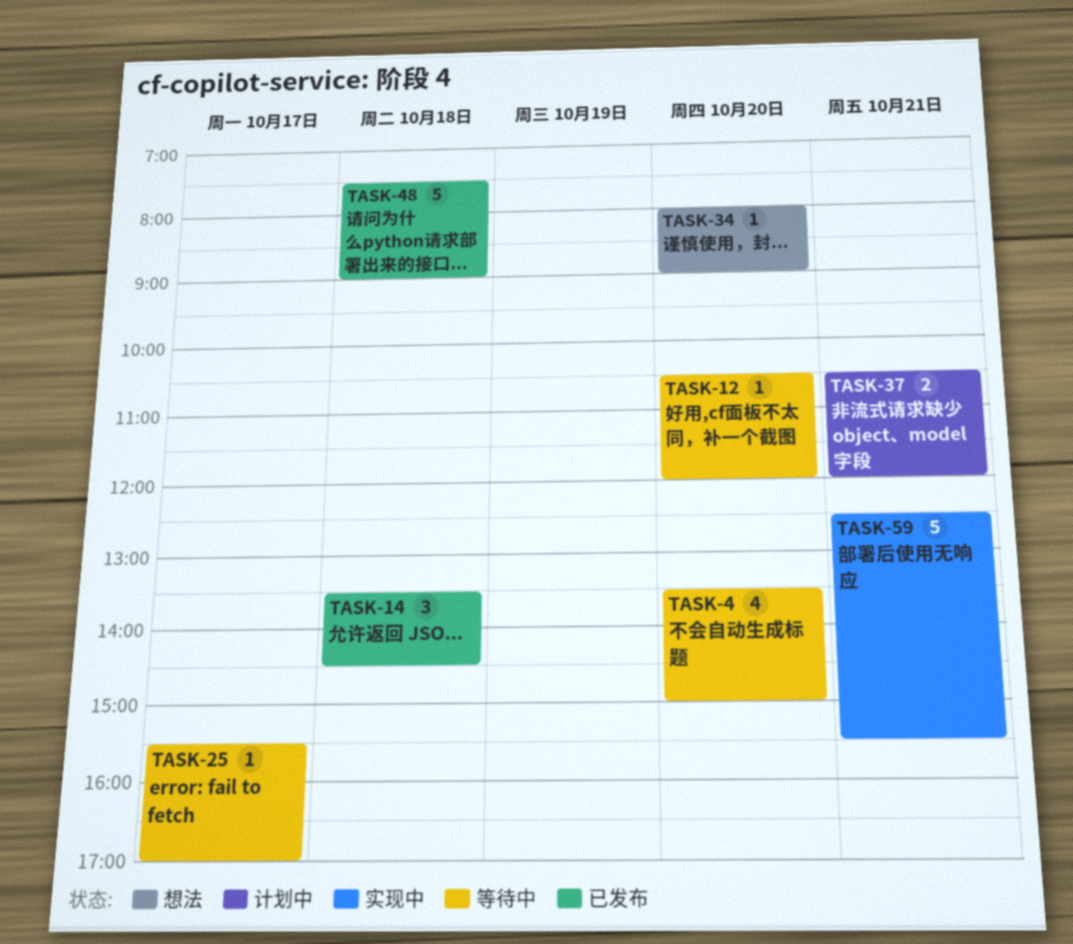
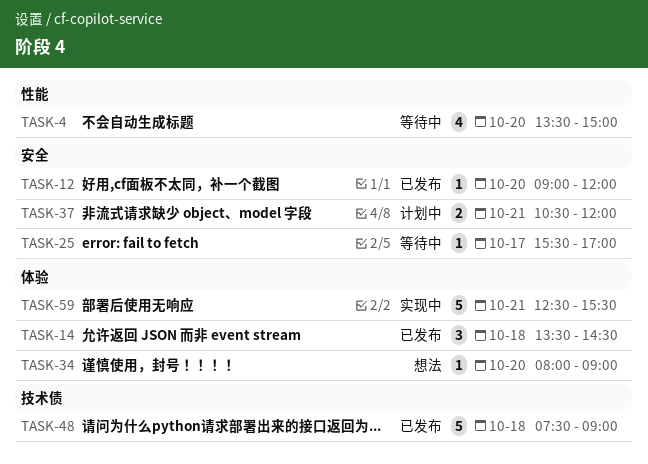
TASK-12, status: 等待中 -> 已发布
TASK-12, begins: 10:30 -> 09:00

